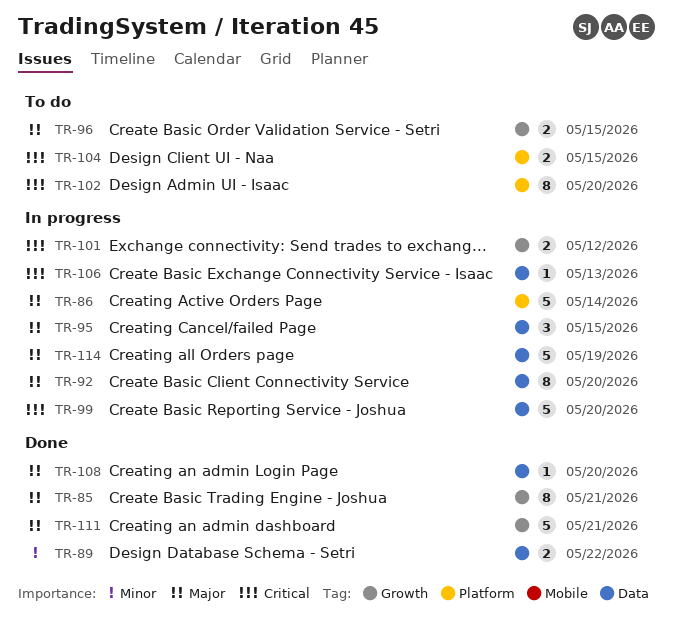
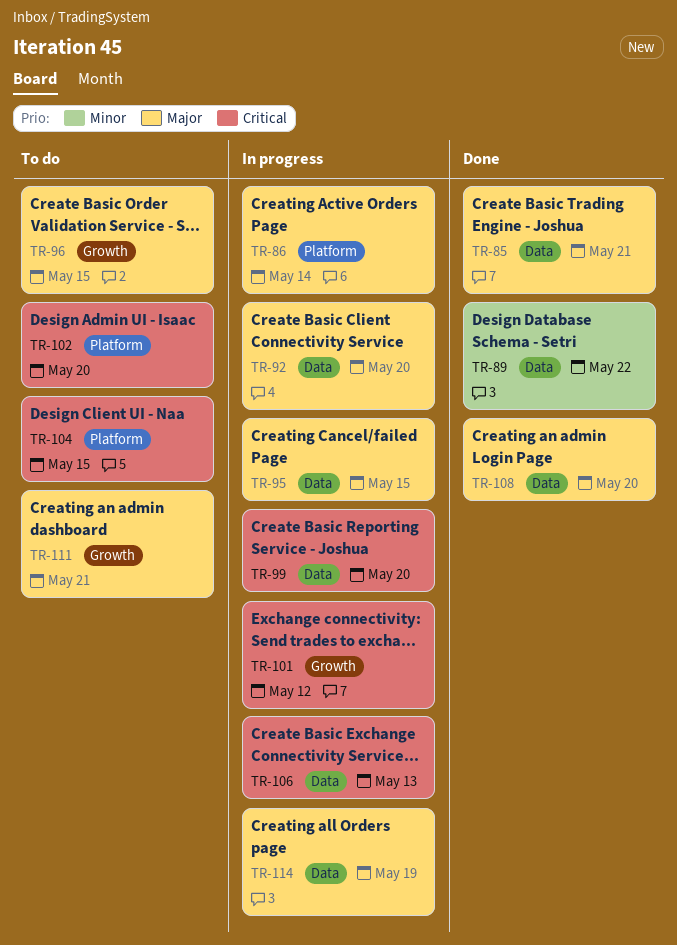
TR-85, label: Growth -> Data
TR-111, status: Done -> To do

